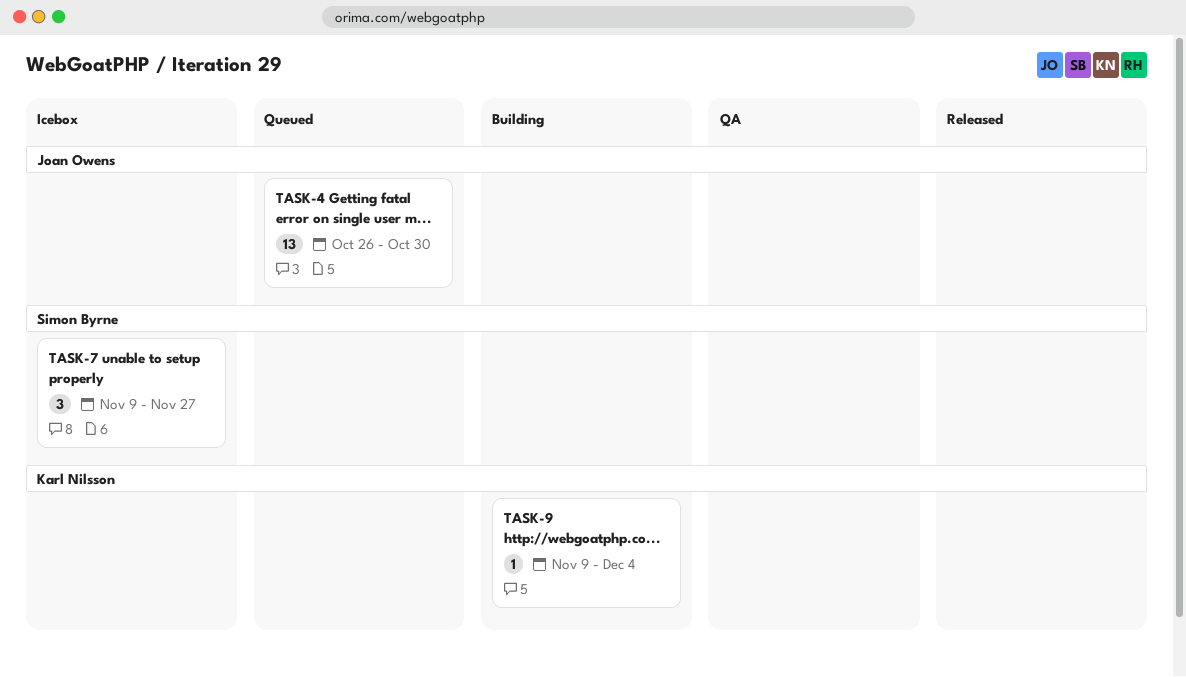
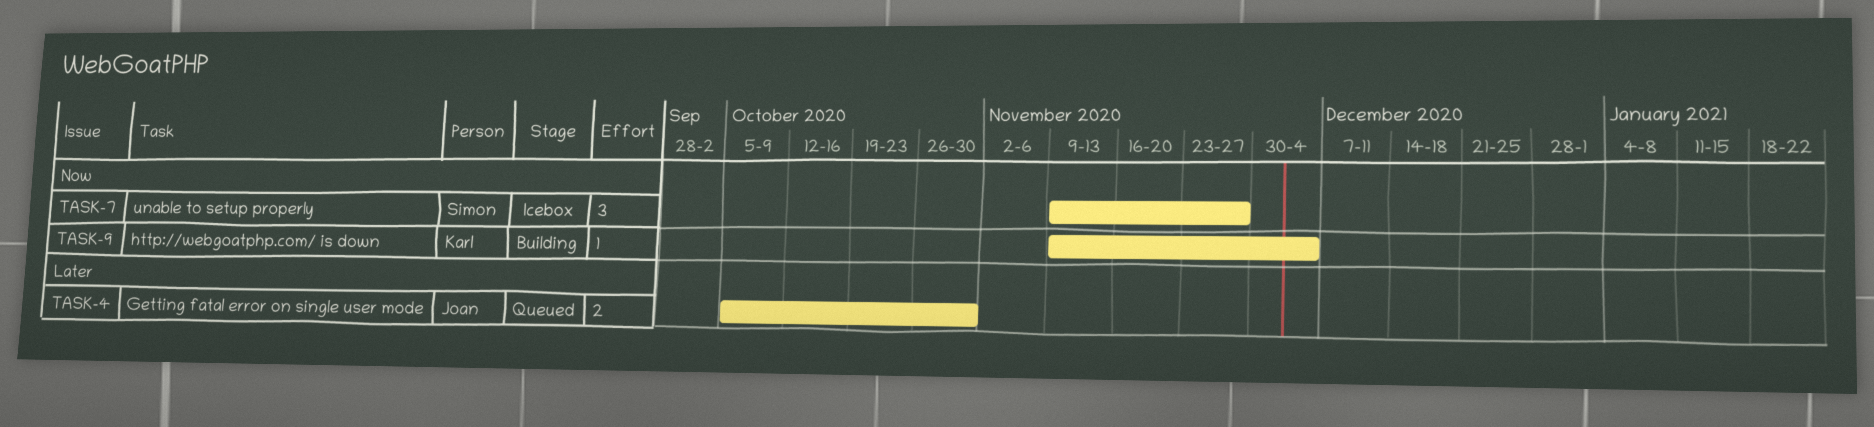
TASK-4, estimate: 13 -> 2
TASK-4, start: Oct 26 -> Oct 5

